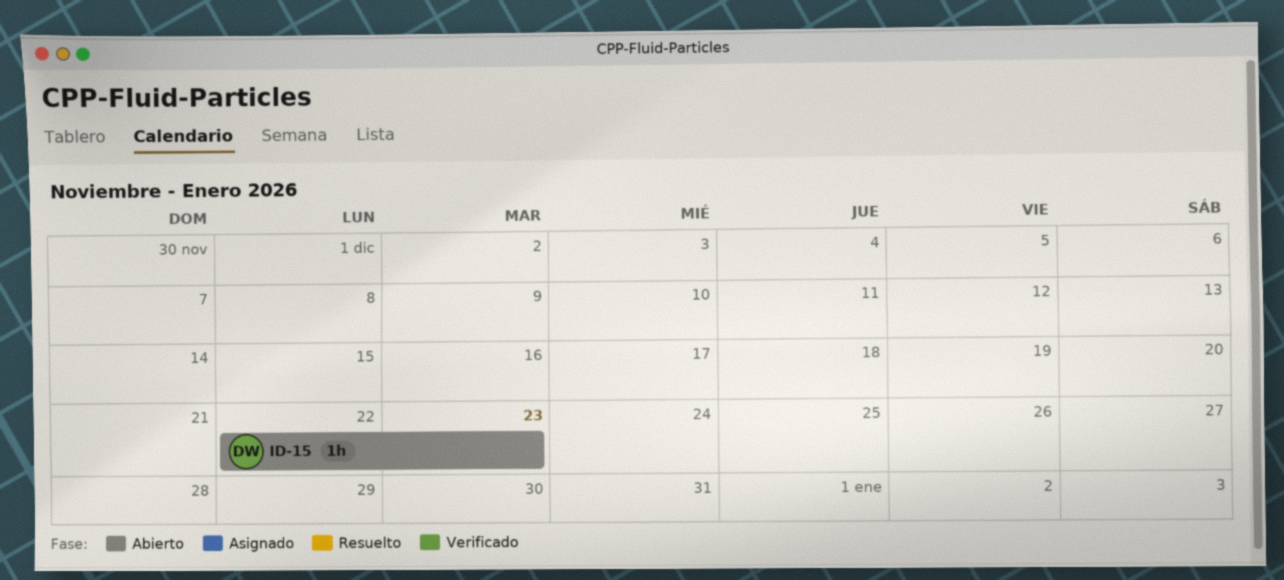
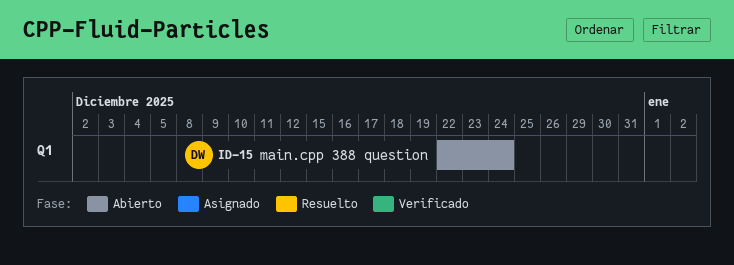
ID-15, due: Dec 23 -> Dec 24

